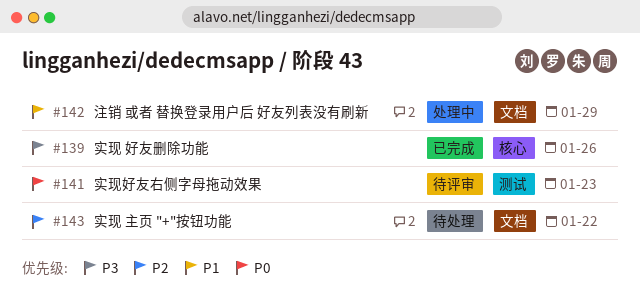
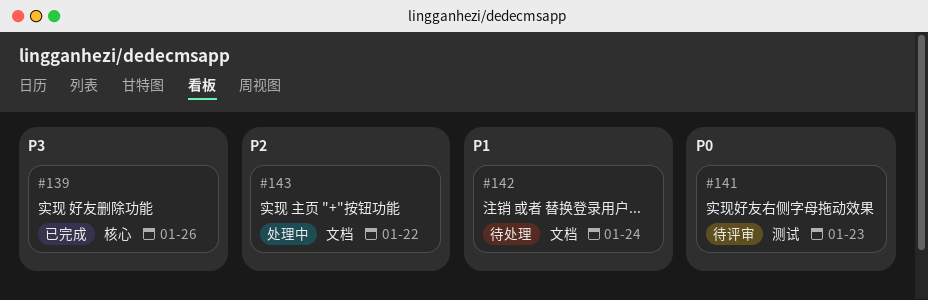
#142, status: 处理中 -> 待处理
#142, due: Jan 29 -> Jan 24
#143, status: 待处理 -> 处理中

